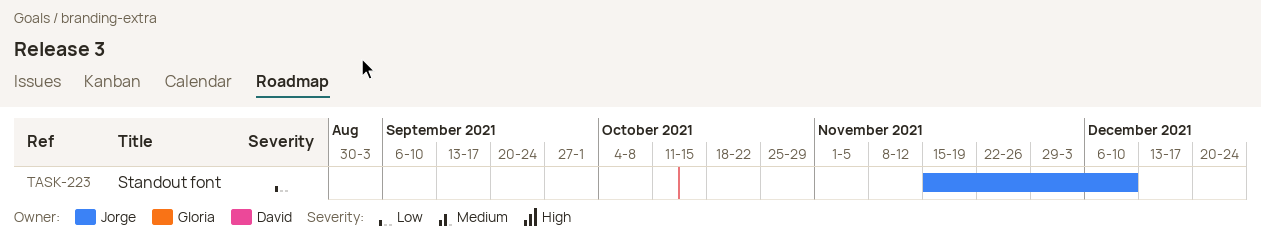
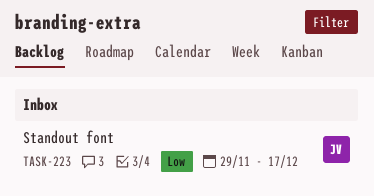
TASK-223, start: Nov 15 -> Nov 29
TASK-223, due: Dec 10 -> Dec 17

